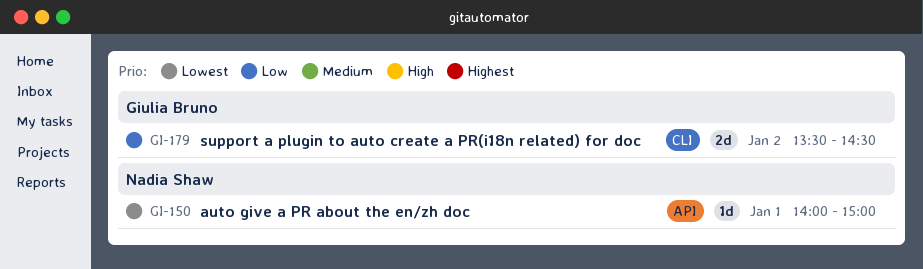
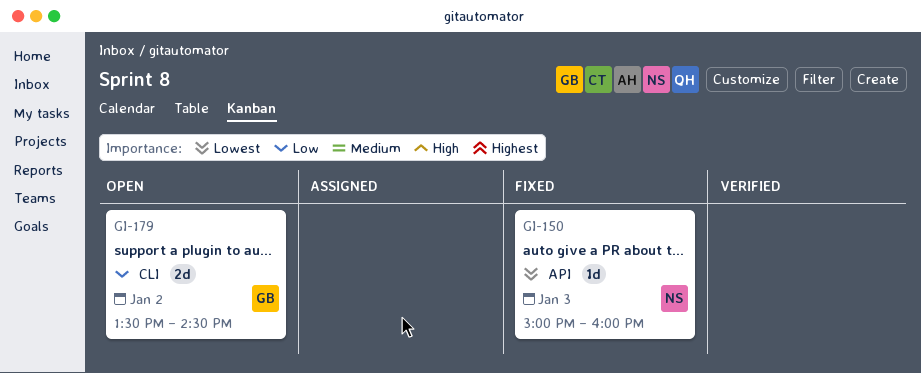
GI-150, day: Jan 1 -> Jan 3
GI-150, begins: 14:00 -> 15:00
GI-150, ends: 15:00 -> 16:00

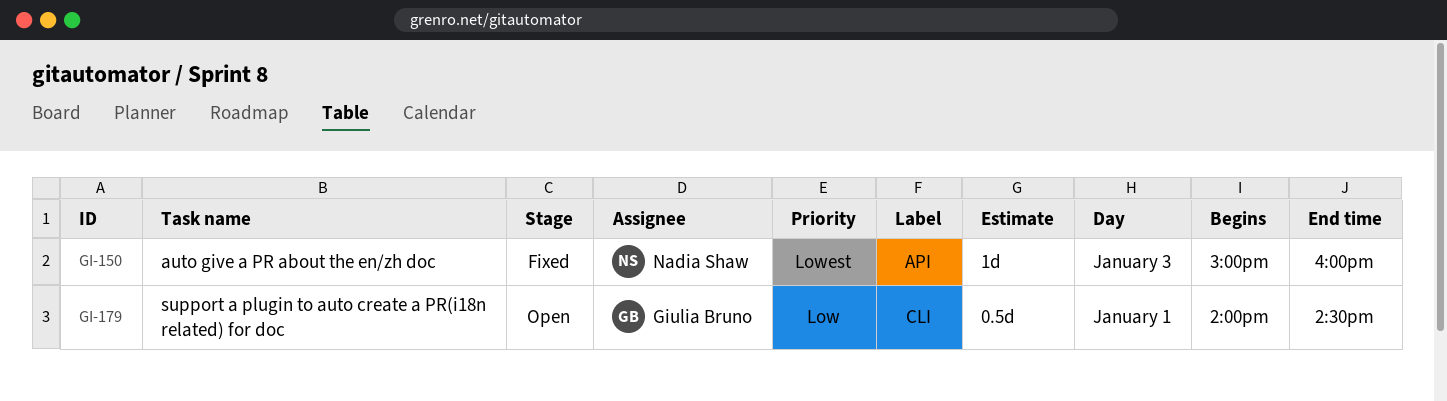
GI-179, estimate: 2d -> 0.5d
GI-179, day: Jan 2 -> Jan 1
GI-179, begins: 13:30 -> 14:00

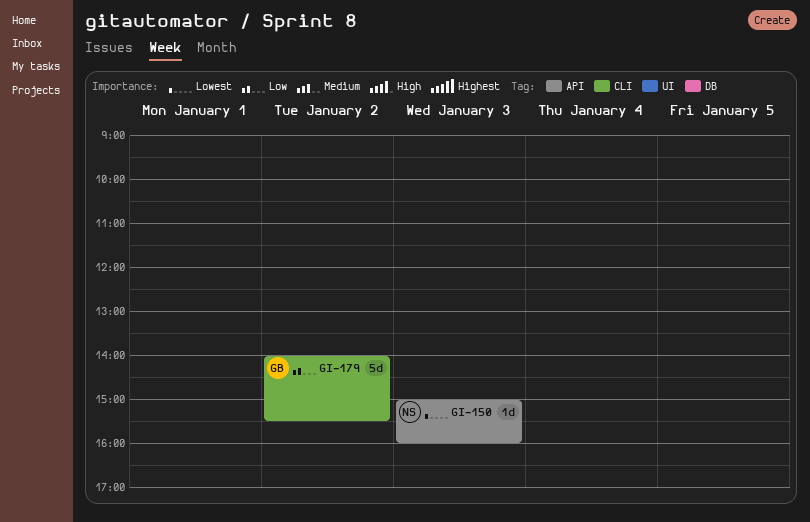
GI-179, estimate: 0.5d -> 5d
GI-179, day: Jan 1 -> Jan 2
GI-179, ends: 14:30 -> 15:30

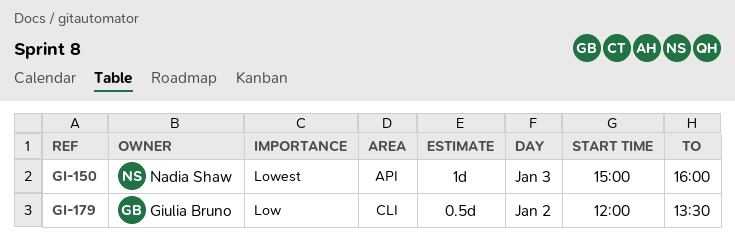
GI-179, estimate: 5d -> 0.5d
GI-179, begins: 14:00 -> 12:00
GI-179, ends: 15:30 -> 13:30

